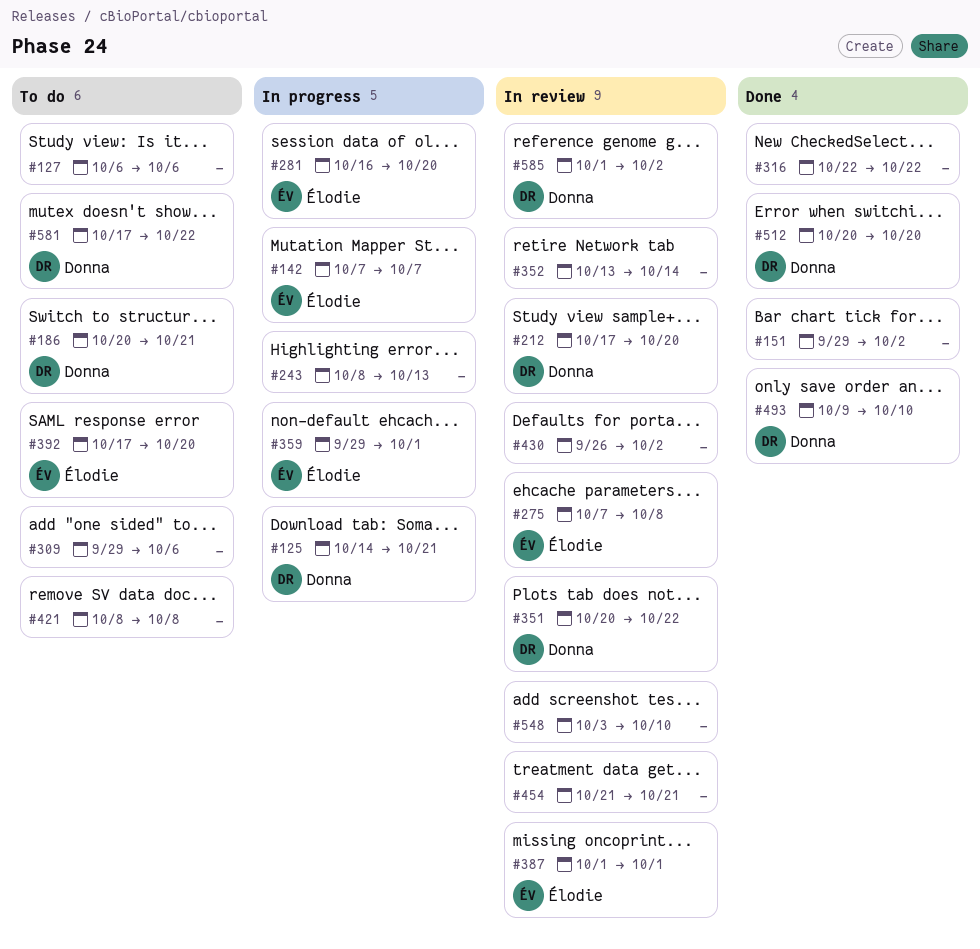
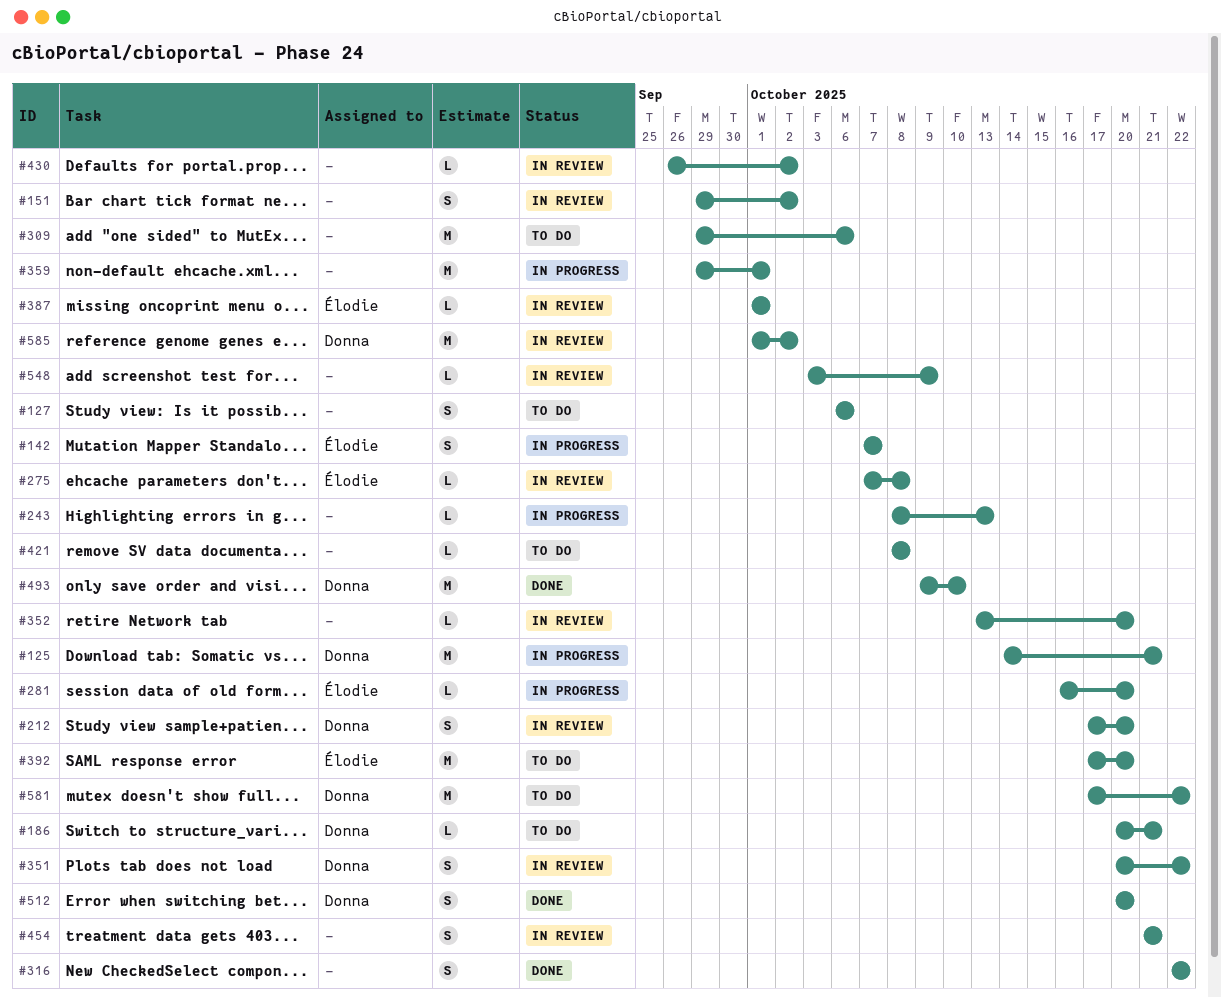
#151, status: Done -> In review
#352, due: Oct 14 -> Oct 20
#359, owner: Élodie -> none
#548, due: Oct 10 -> Oct 9

